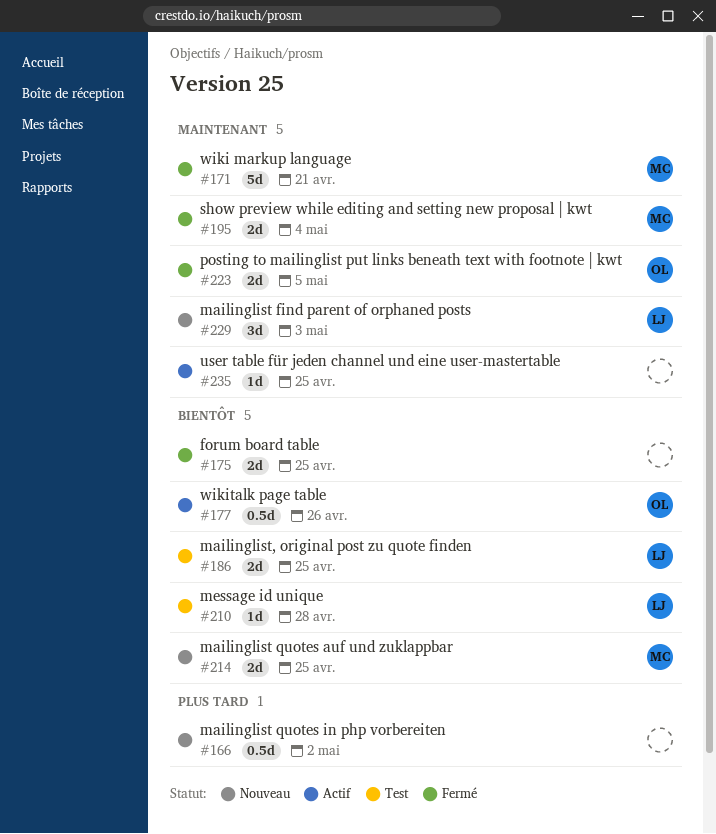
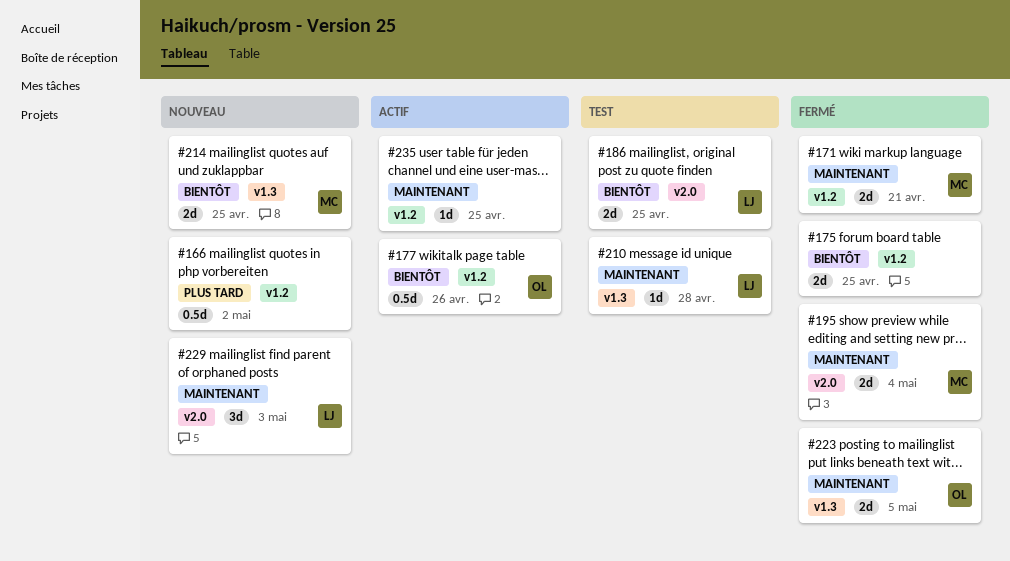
#171, estimate: 5d -> 2d
#210, priority: Bientôt -> Maintenant

